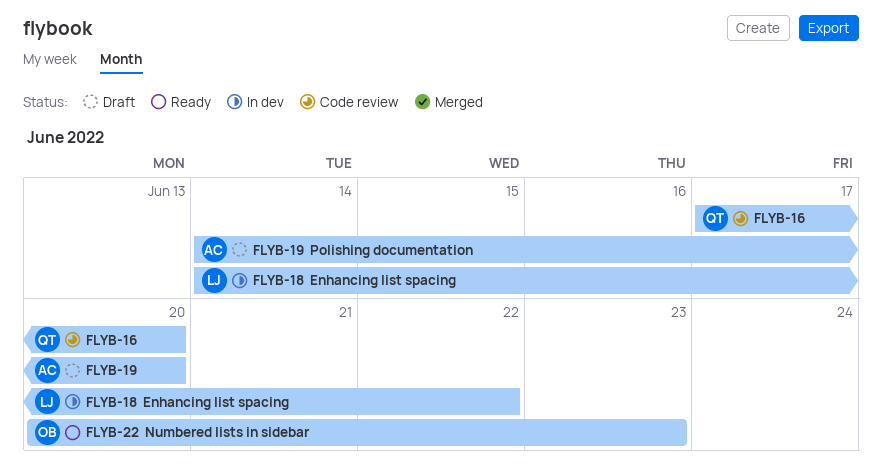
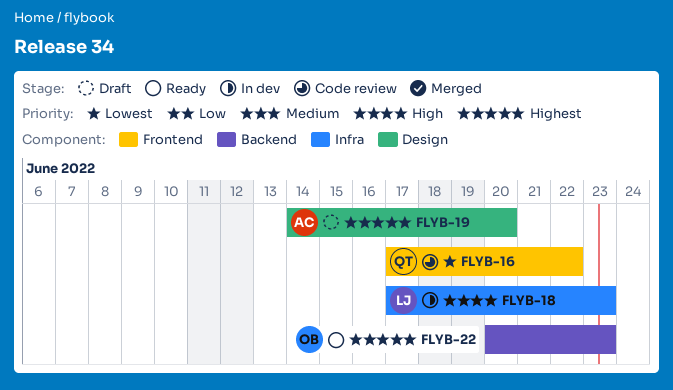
FLYB-16, due: Jun 20 -> Jun 22
FLYB-18, start: Jun 14 -> Jun 17
FLYB-18, due: Jun 22 -> Jun 23

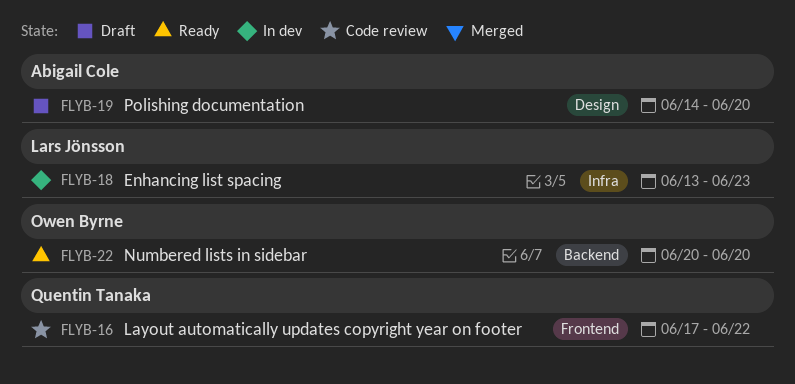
FLYB-18, start: Jun 17 -> Jun 13
FLYB-22, due: Jun 23 -> Jun 20

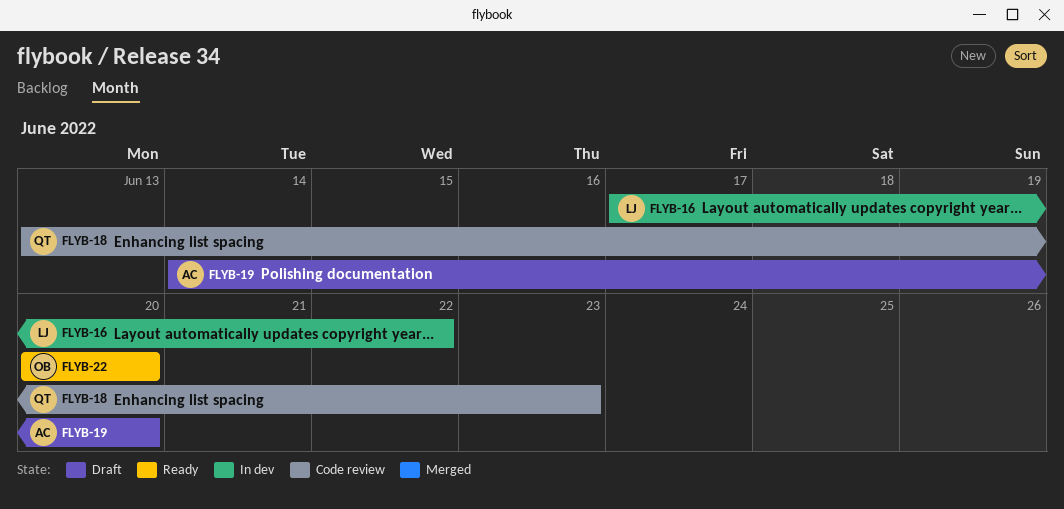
FLYB-16, status: Code review -> In dev
FLYB-16, owner: Quentin Tanaka -> Lars Jönsson
FLYB-18, status: In dev -> Code review
FLYB-18, owner: Lars Jönsson -> Quentin Tanaka

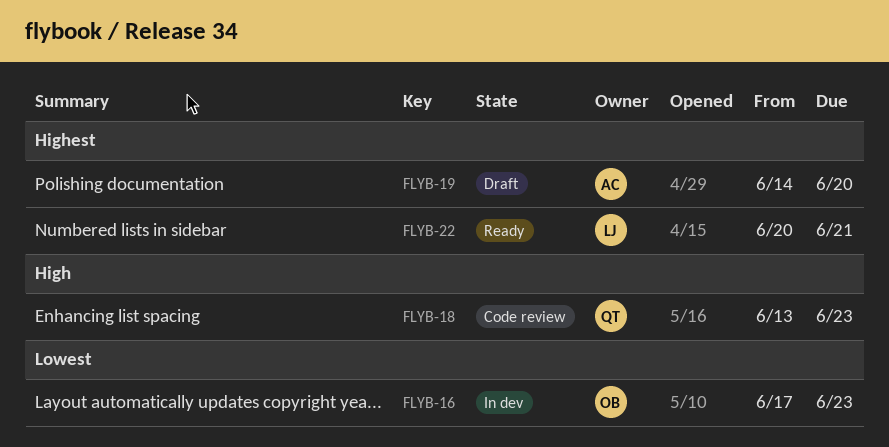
FLYB-16, owner: LJ -> OB
FLYB-16, due: Jun 22 -> Jun 23
FLYB-22, owner: OB -> LJ
FLYB-22, due: Jun 20 -> Jun 21

